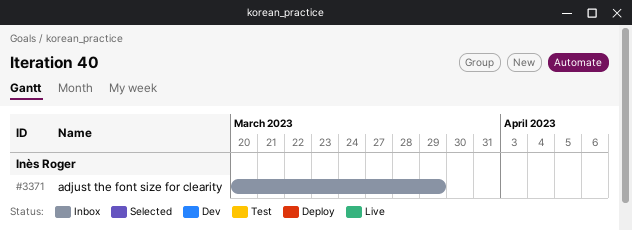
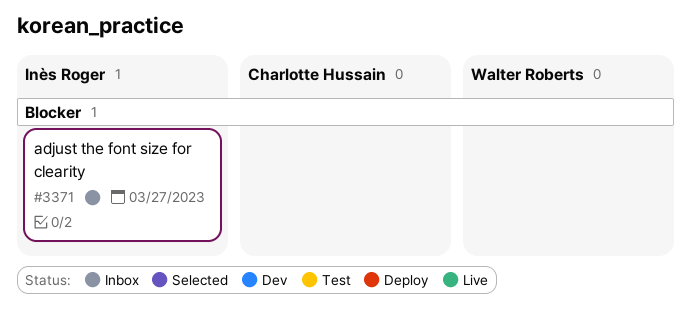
#3371, due: Mar 29 -> Mar 27

